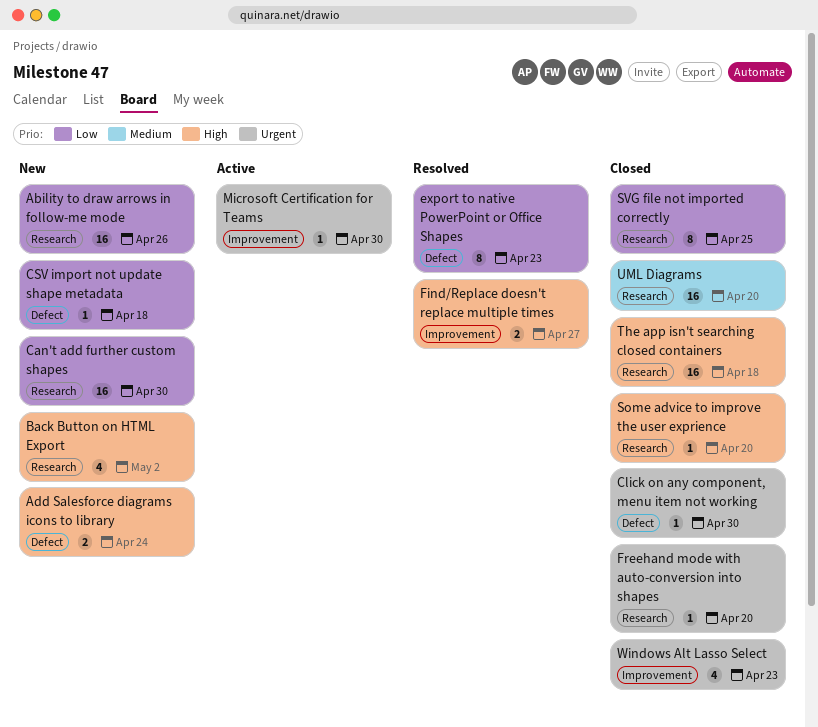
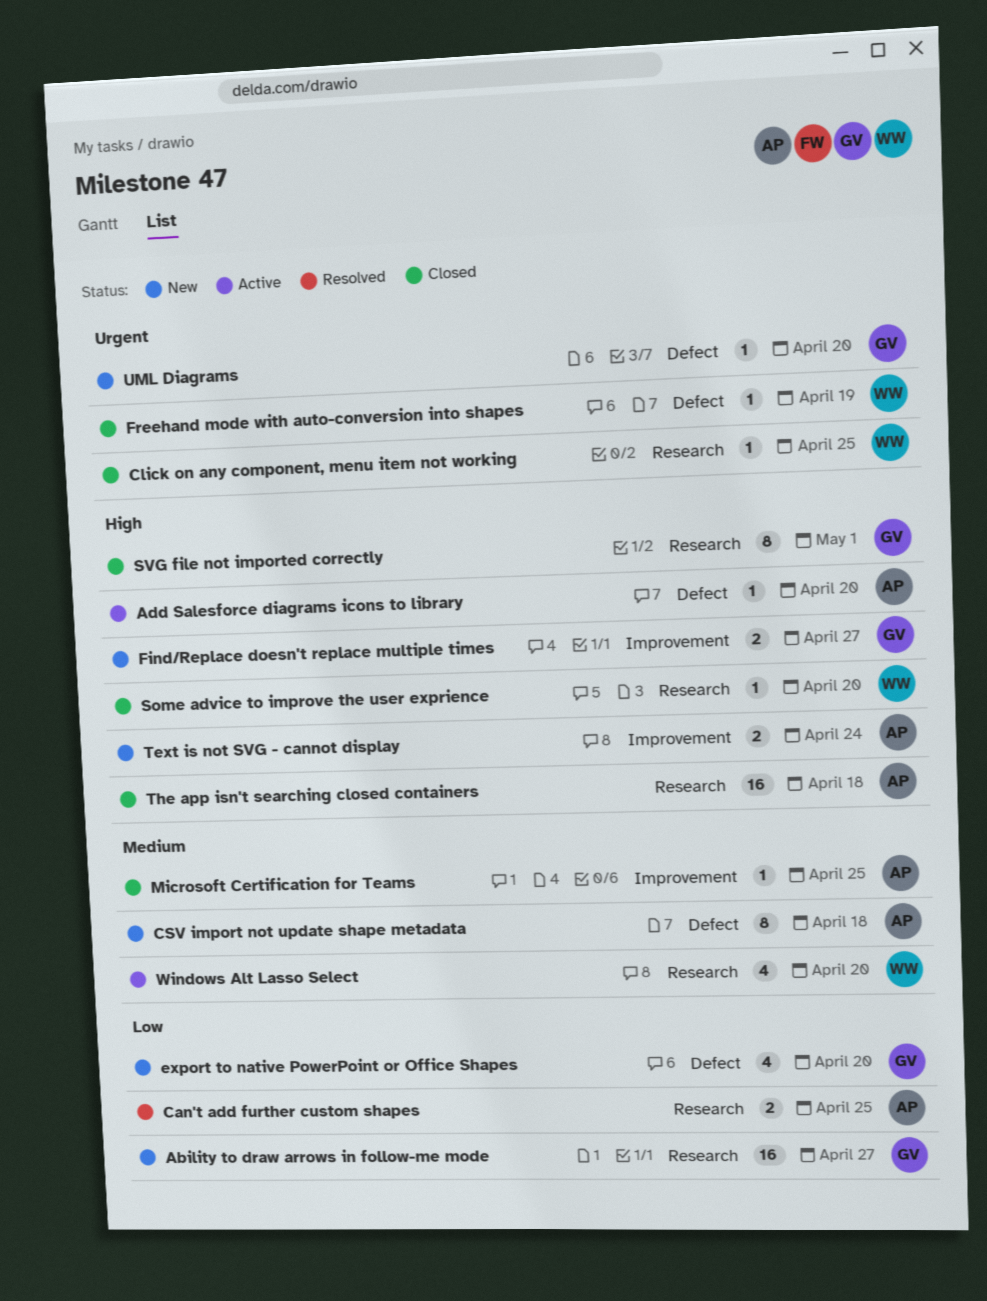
Ability to draw arrows in follow-me mode, due: Apr 26 -> Apr 27
Add Salesforce diagrams icons to library, status: New -> Active
Add Salesforce diagrams icons to library, estimate: 2 -> 1
Add Salesforce diagrams icons to library, due: Apr 24 -> Apr 20
Back Button on HTML Export: present -> none
Can't add further custom shapes, status: New -> Resolved
Can't add further custom shapes, estimate: 16 -> 2
Can't add further custom shapes, due: Apr 30 -> Apr 25
Click on any component, menu item not working, label: Defect -> Research
Click on any component, menu item not working, due: Apr 30 -> Apr 25
CSV import not update shape metadata, priority: Low -> Medium
CSV import not update shape metadata, estimate: 1 -> 8
export to native PowerPoint or Office Shapes, status: Resolved -> New
export to native PowerPoint or Office Shapes, estimate: 8 -> 4
export to native PowerPoint or Office Shapes, due: Apr 23 -> Apr 20
Find/Replace doesn't replace multiple times, status: Resolved -> New
Freehand mode with auto-conversion into shapes, label: Research -> Defect
Freehand mode with auto-conversion into shapes, due: Apr 20 -> Apr 19
Microsoft Certification for Teams, status: Active -> Closed
Microsoft Certification for Teams, priority: Urgent -> Medium
Microsoft Certification for Teams, due: Apr 30 -> Apr 25
SVG file not imported correctly, priority: Low -> High
SVG file not imported correctly, due: Apr 25 -> May 1
Text is not SVG - cannot display: none -> present
UML Diagrams, status: Closed -> New
UML Diagrams, priority: Medium -> Urgent
UML Diagrams, label: Research -> Defect
UML Diagrams, estimate: 16 -> 1
Windows Alt Lasso Select, status: Closed -> Active
Windows Alt Lasso Select, priority: Urgent -> Medium
Windows Alt Lasso Select, label: Improvement -> Research
Windows Alt Lasso Select, due: Apr 23 -> Apr 20

